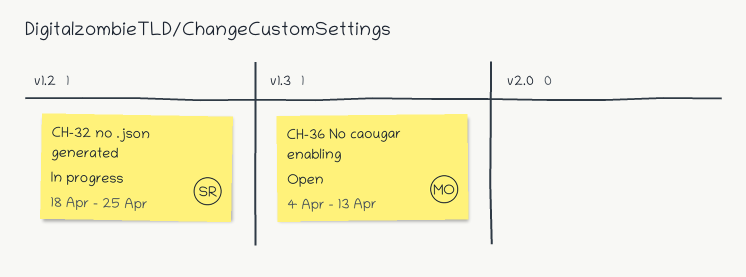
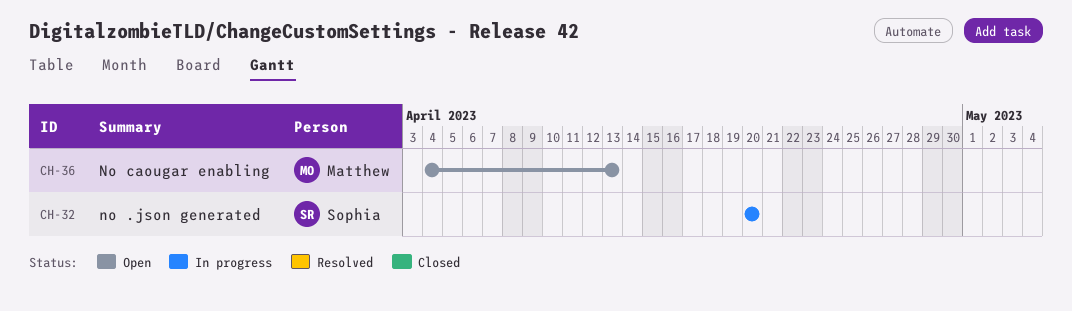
CH-32, start: Apr 18 -> Apr 20
CH-32, due: Apr 25 -> Apr 20

